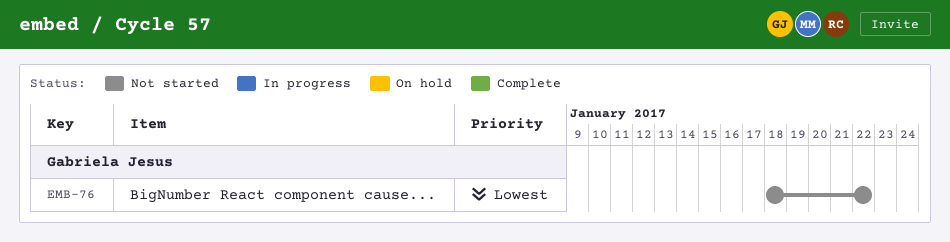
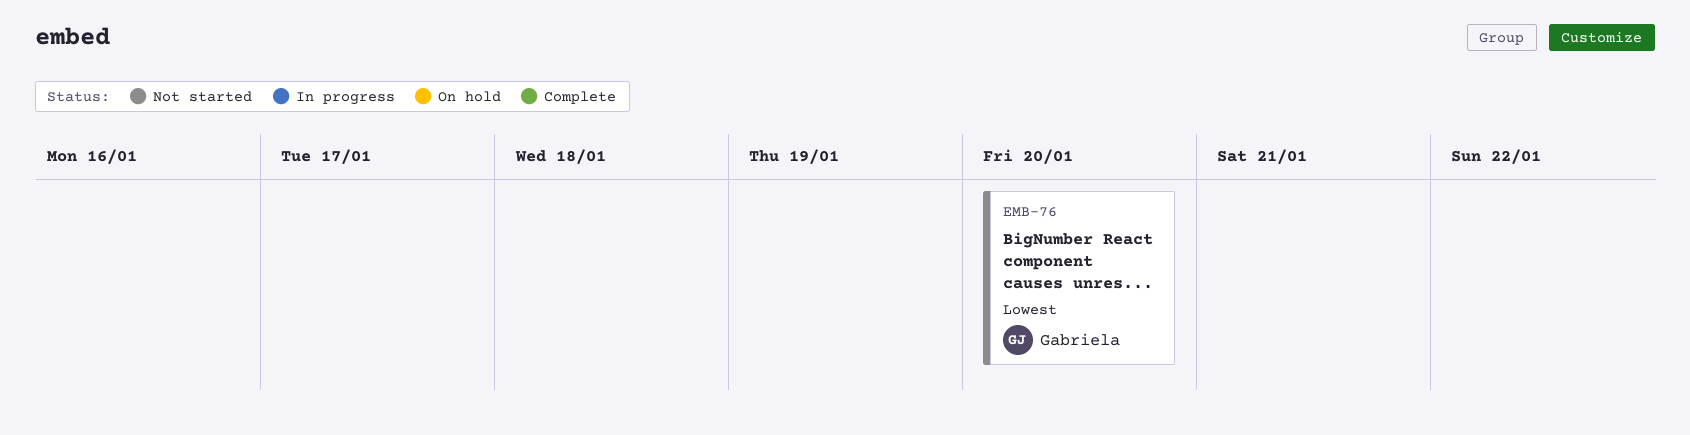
EMB-76, due: Jan 22 -> Jan 20

